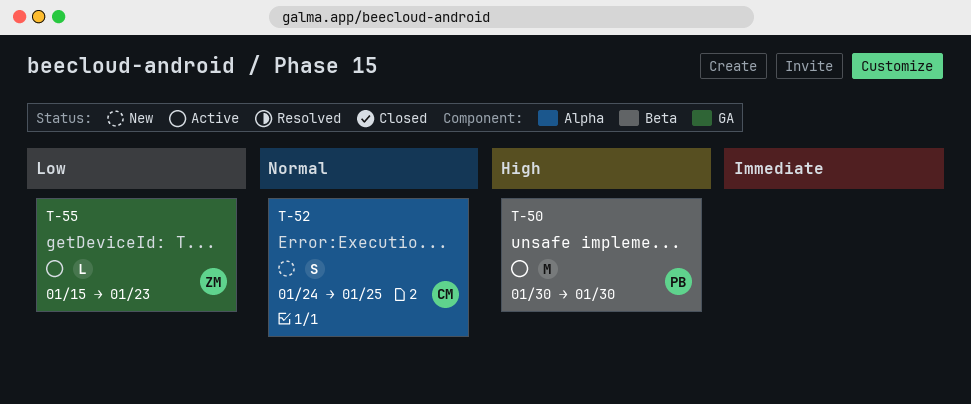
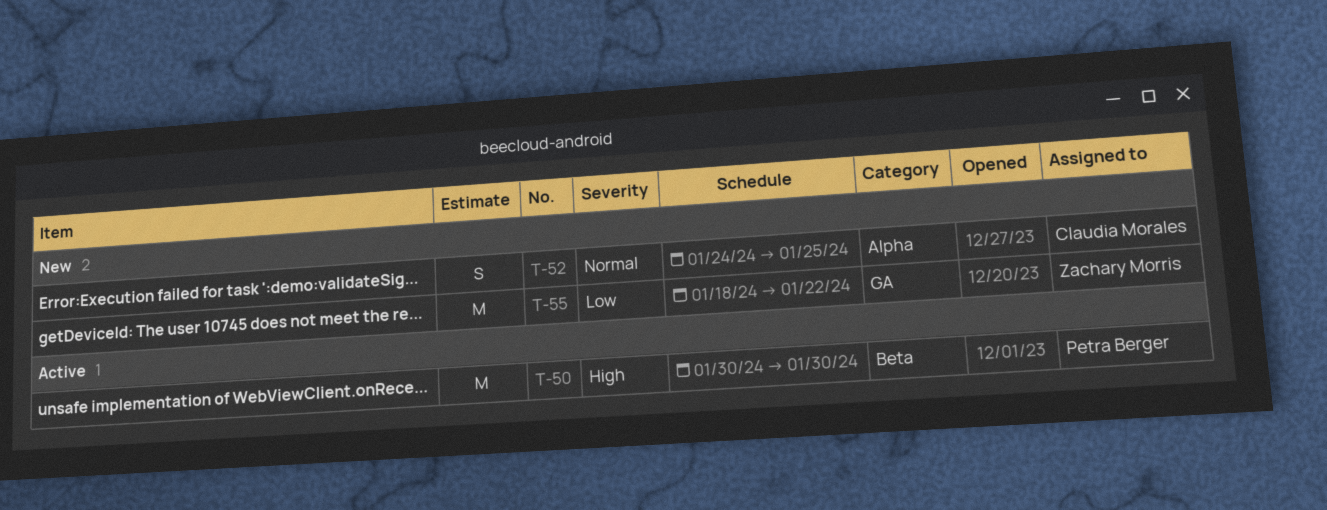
T-55, status: Active -> New
T-55, estimate: L -> M
T-55, start: Jan 15 -> Jan 18
T-55, due: Jan 23 -> Jan 22

